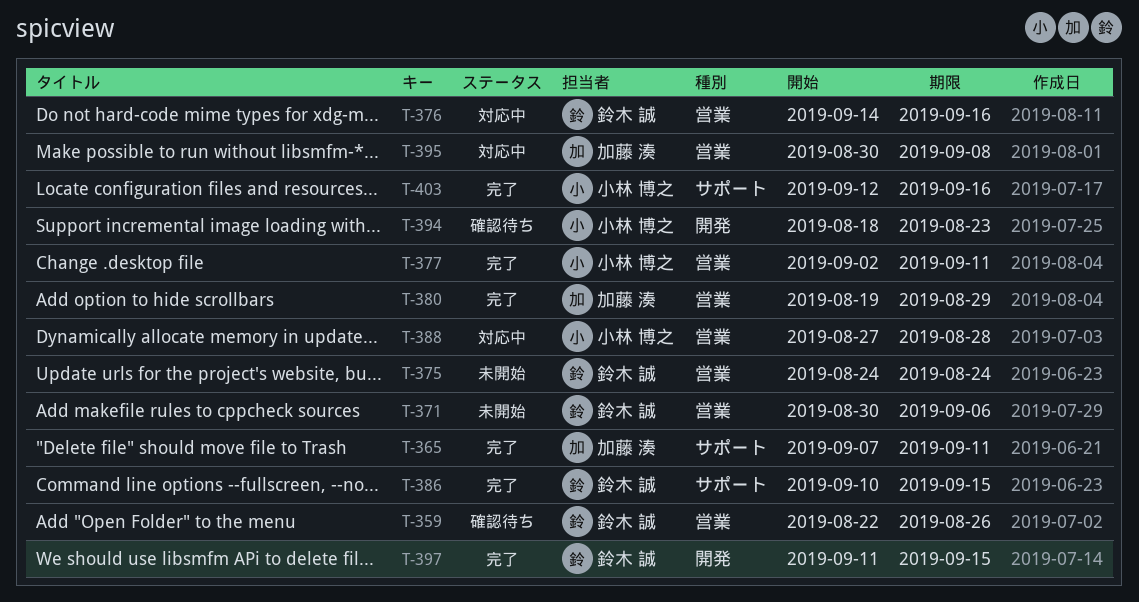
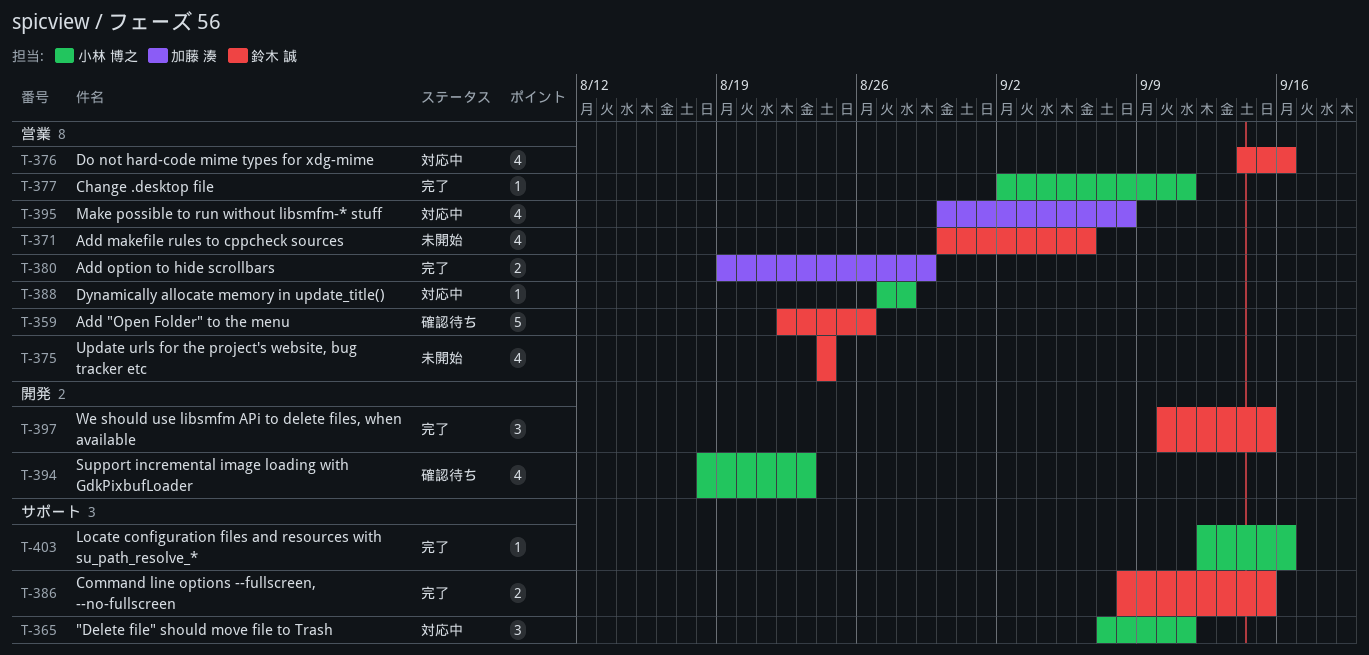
T-365, status: 完了 -> 対応中
T-365, owner: 加藤 湊 -> 小林 博之
T-386, start: Sep 10 -> Sep 8
T-397, start: Sep 11 -> Sep 10

